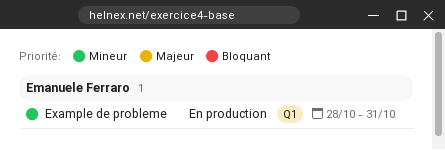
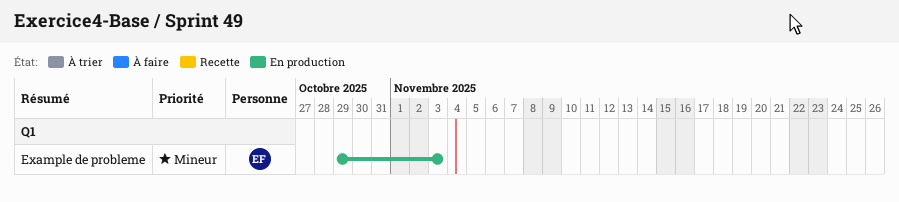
Example de probleme, start: Oct 28 -> Oct 29
Example de probleme, due: Oct 31 -> Nov 3

